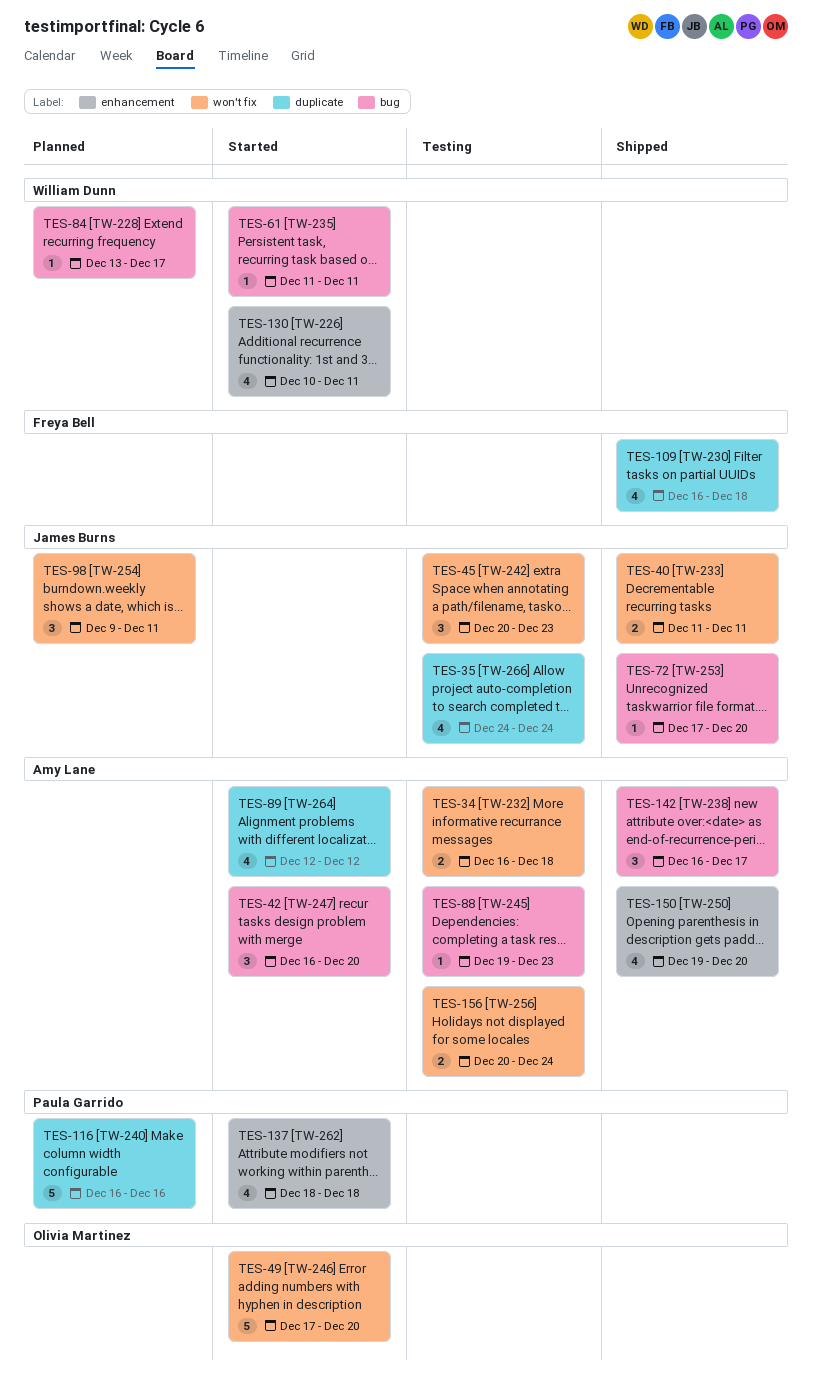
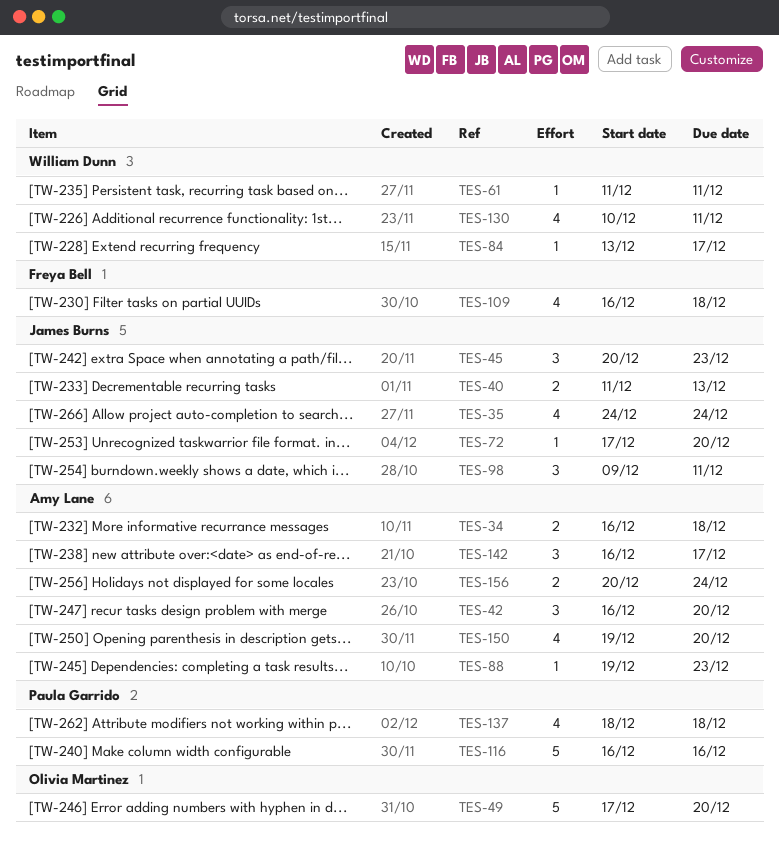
TES-40, due: Dec 11 -> Dec 13
TES-89: present -> none

